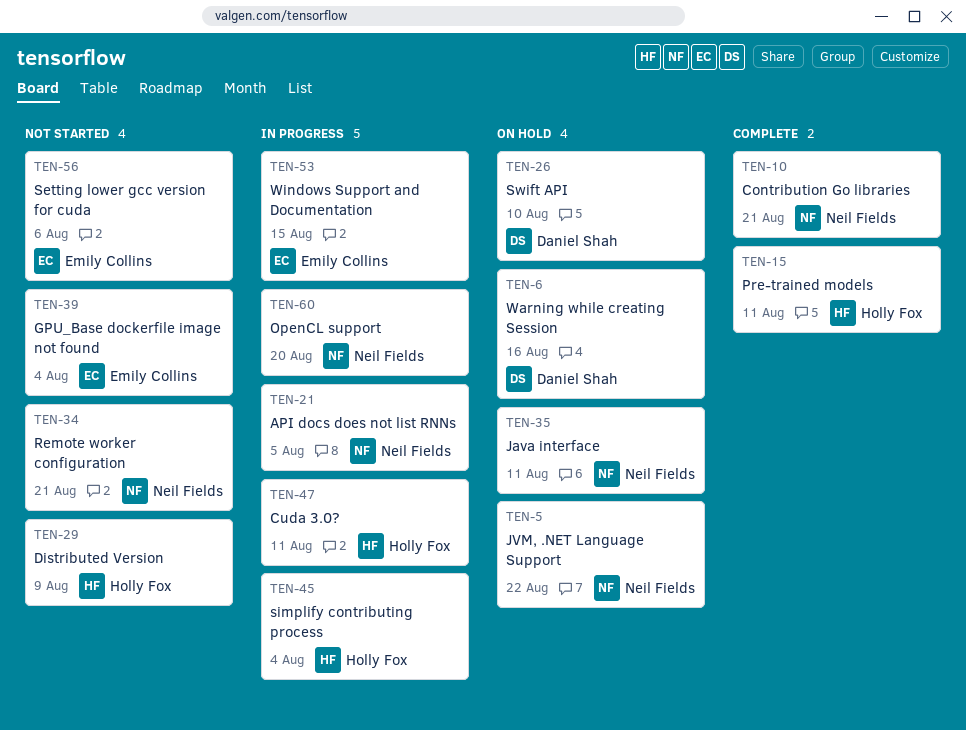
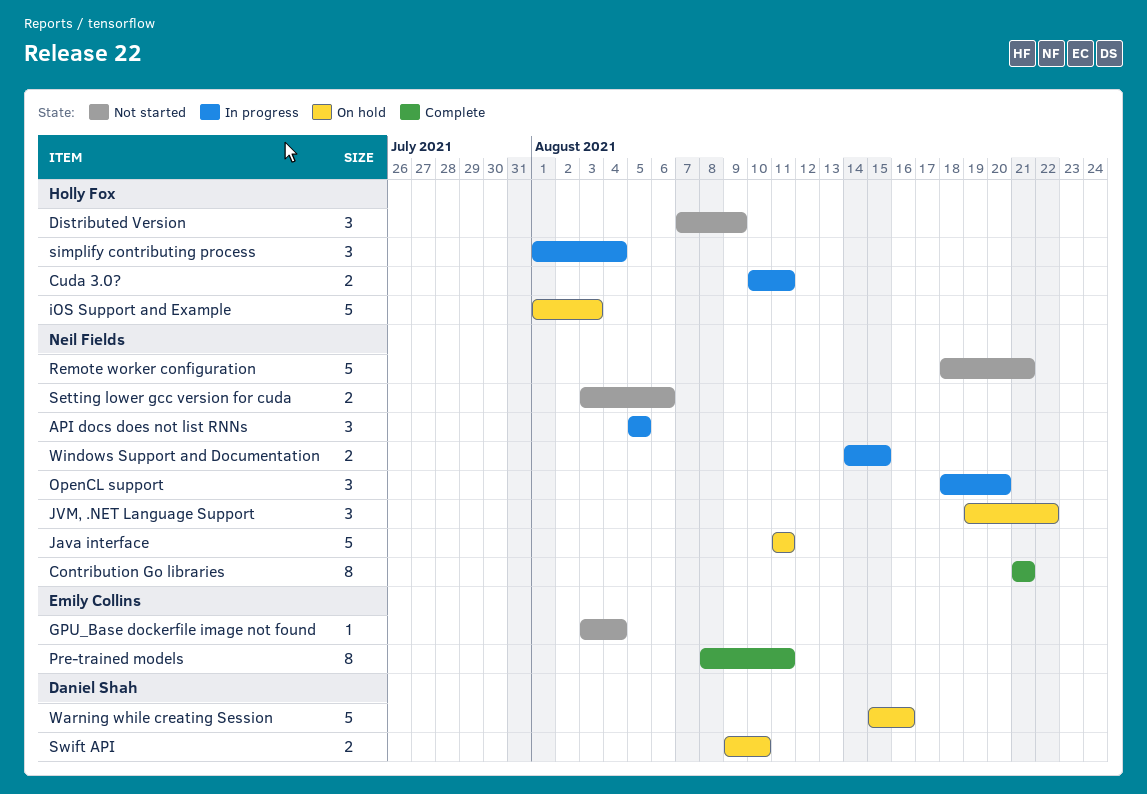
iOS Support and Example: none -> present
Pre-trained models, owner: Holly Fox -> Emily Collins
Setting lower gcc version for cuda, owner: Emily Collins -> Neil Fields
Windows Support and Documentation, owner: Emily Collins -> Neil Fields

